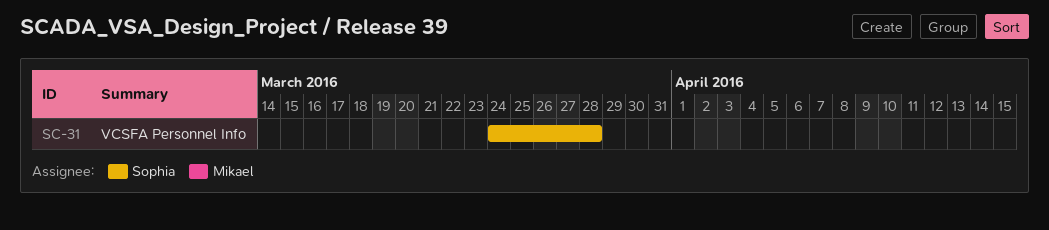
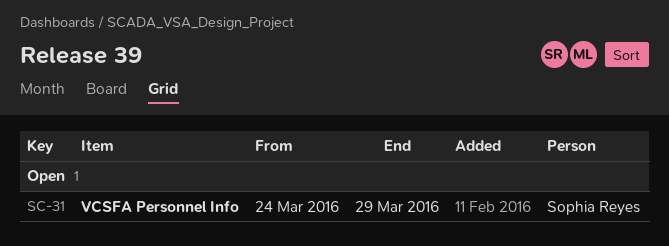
SC-31, due: Mar 28 -> Mar 29

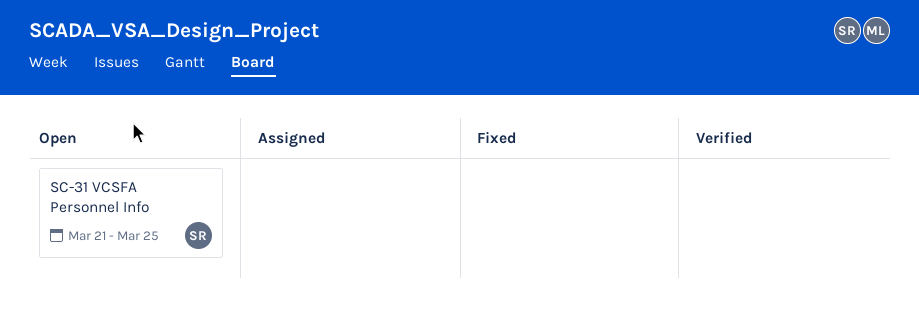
SC-31, start: Mar 24 -> Mar 21
SC-31, due: Mar 29 -> Mar 25

